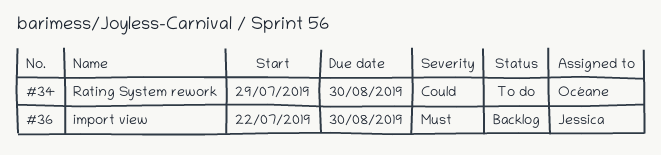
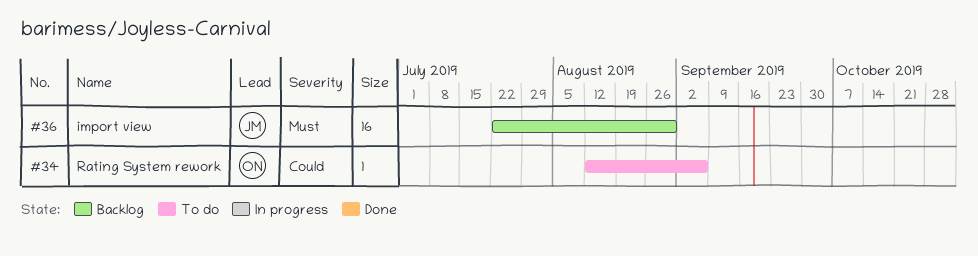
#34, start: Jul 29 -> Aug 12
#34, due: Aug 30 -> Sep 6

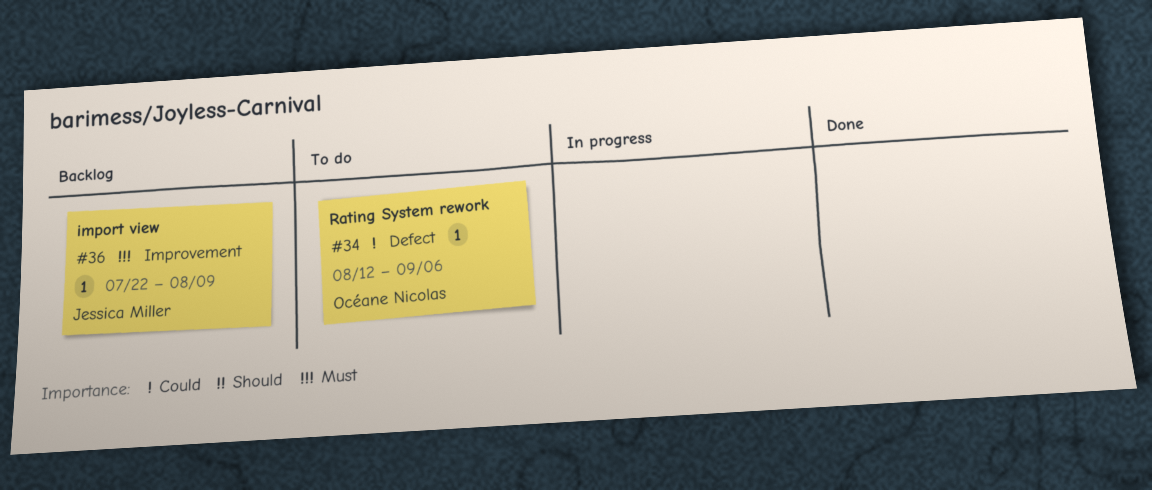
#36, estimate: 16 -> 1
#36, due: Aug 30 -> Aug 9

